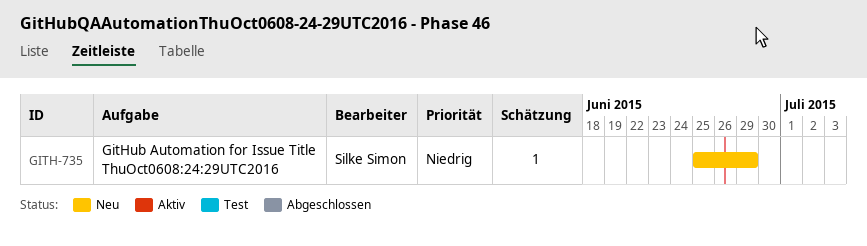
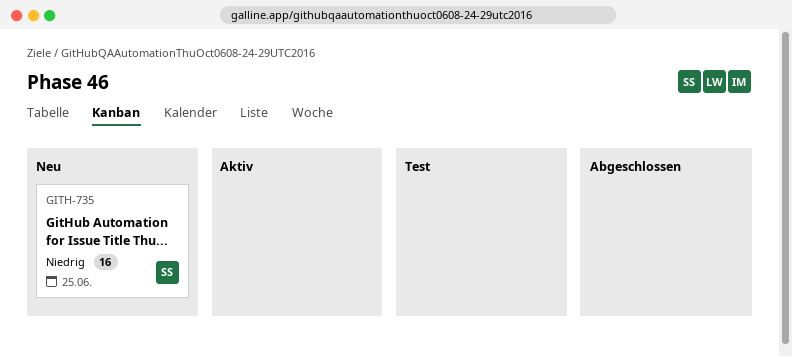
GITH-735, estimate: 1 -> 16
GITH-735, due: Jun 29 -> Jun 25

